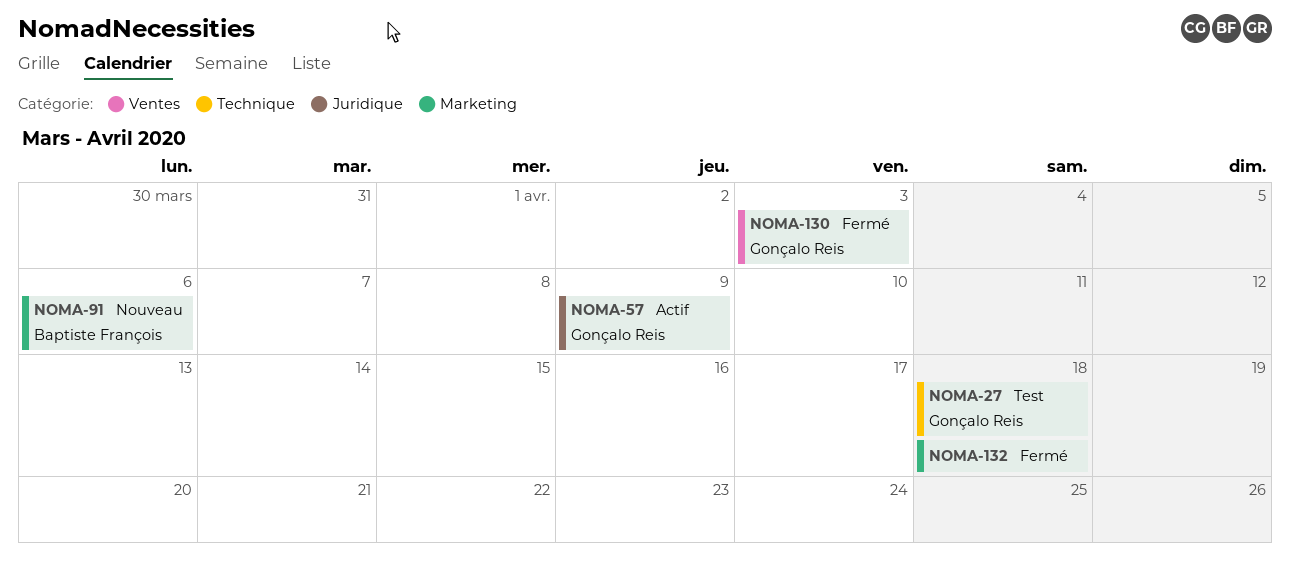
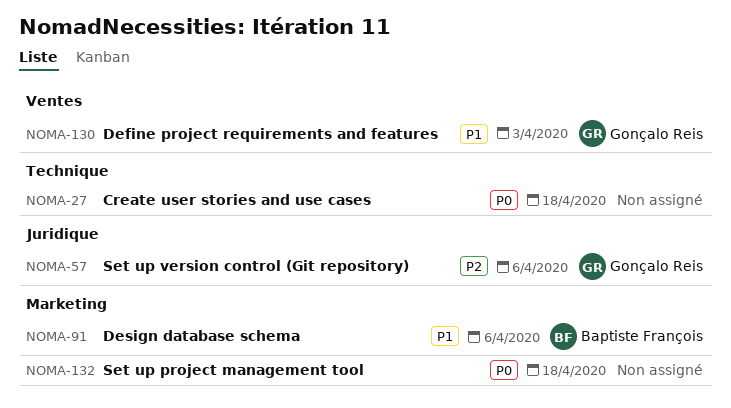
NOMA-27, owner: Gonçalo Reis -> none
NOMA-57, due: Apr 9 -> Apr 6

